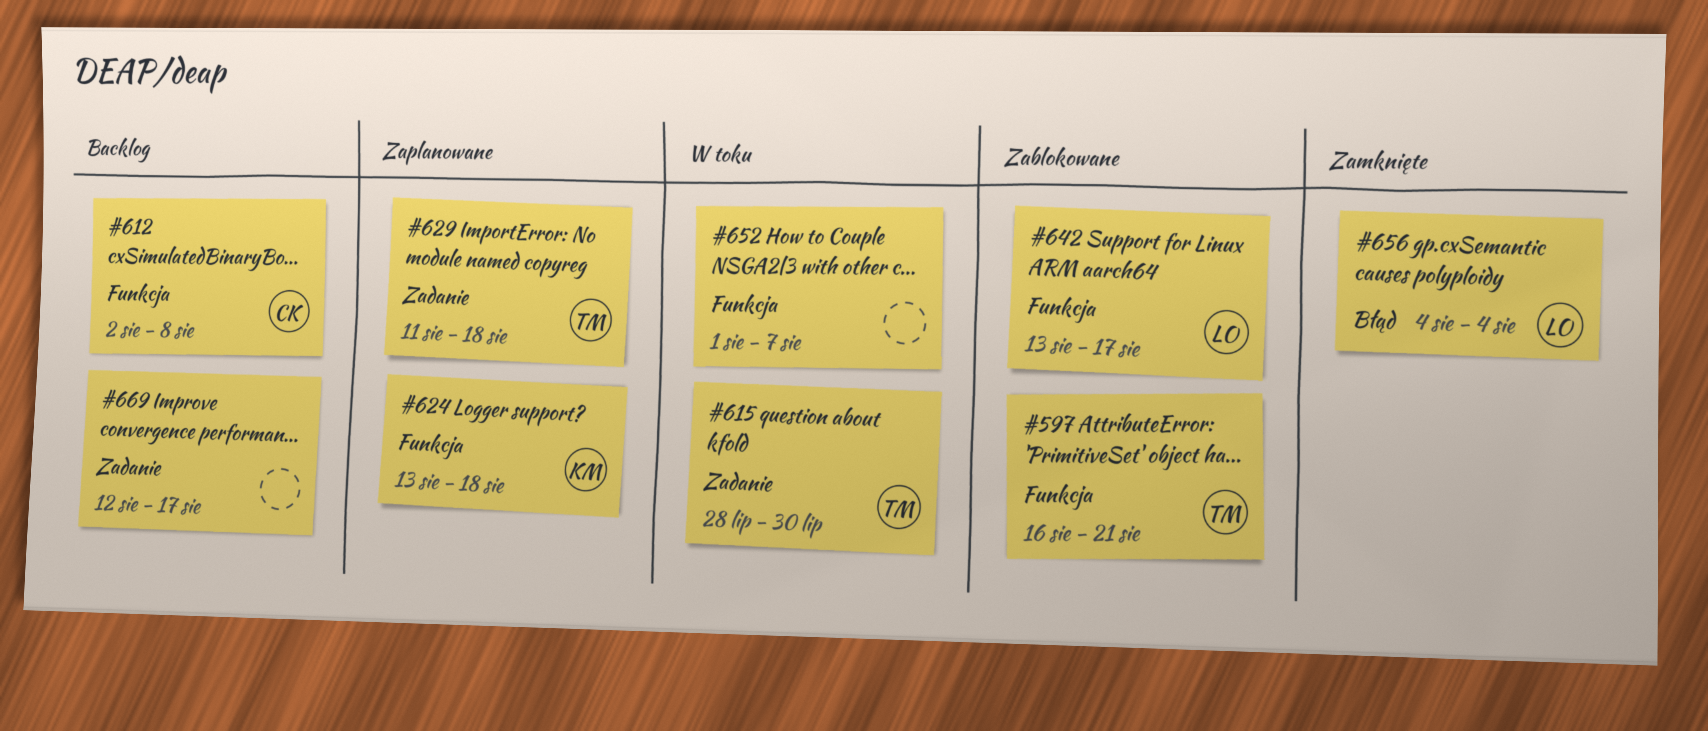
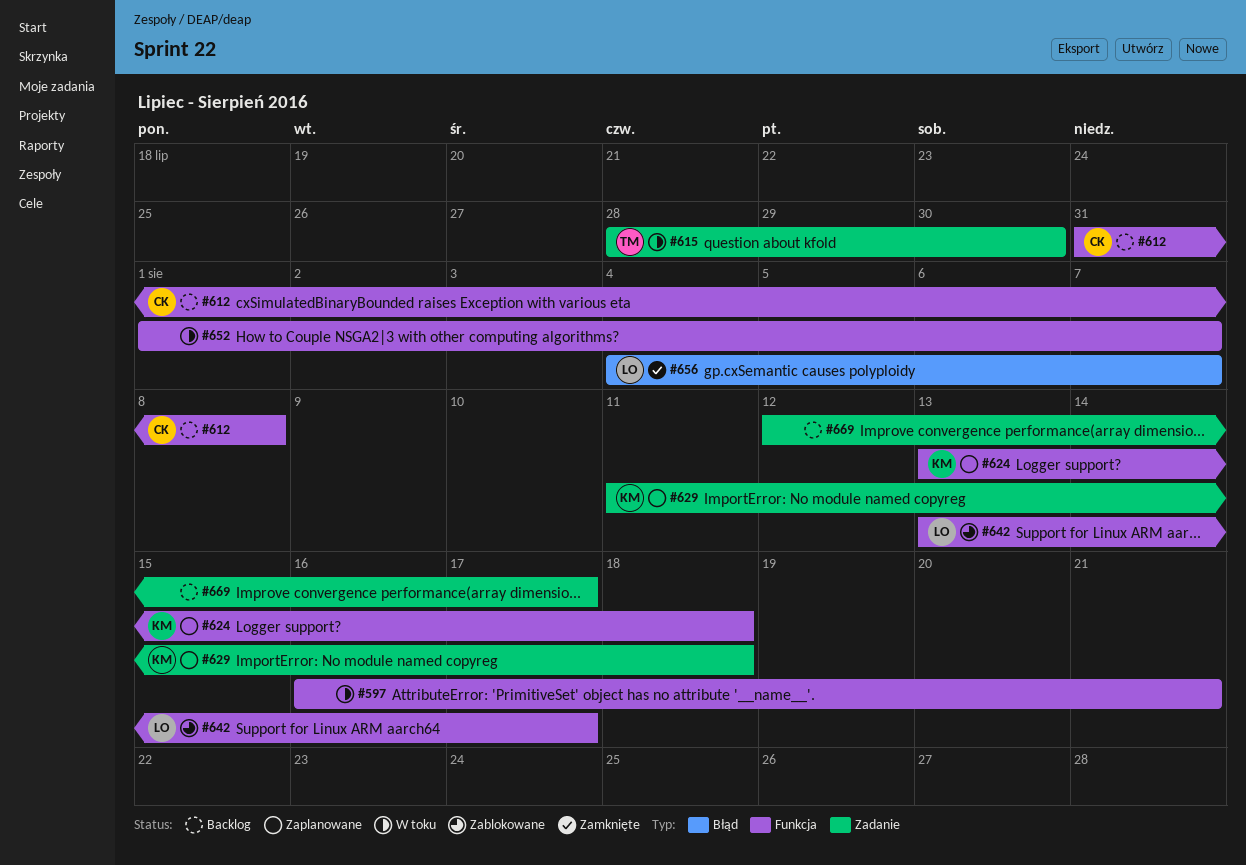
#597, status: Zablokowane -> W toku
#597, owner: TM -> none
#612, start: Aug 2 -> Jul 31
#629, owner: TM -> KM
#656, due: Aug 4 -> Aug 7

